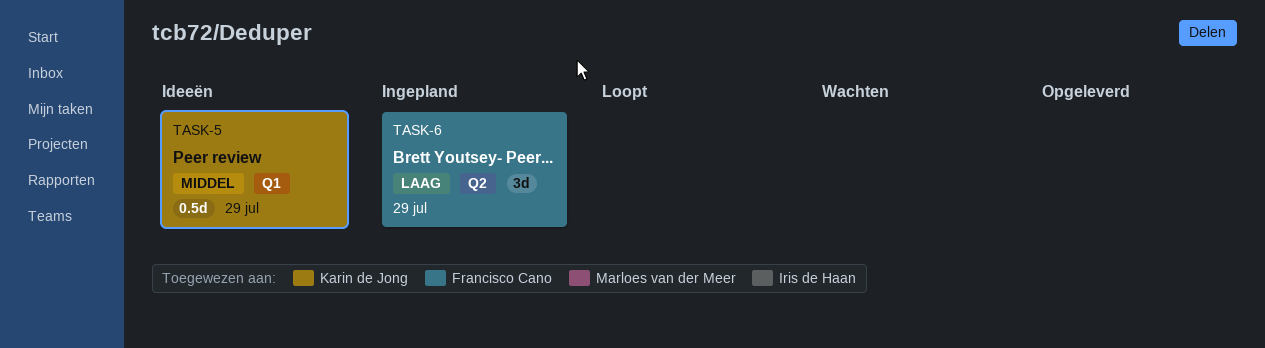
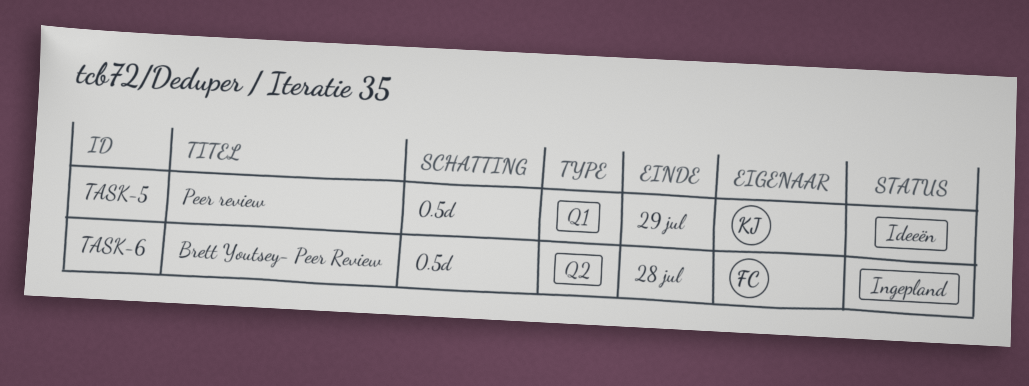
TASK-6, estimate: 3d -> 0.5d
TASK-6, due: Jul 29 -> Jul 28

